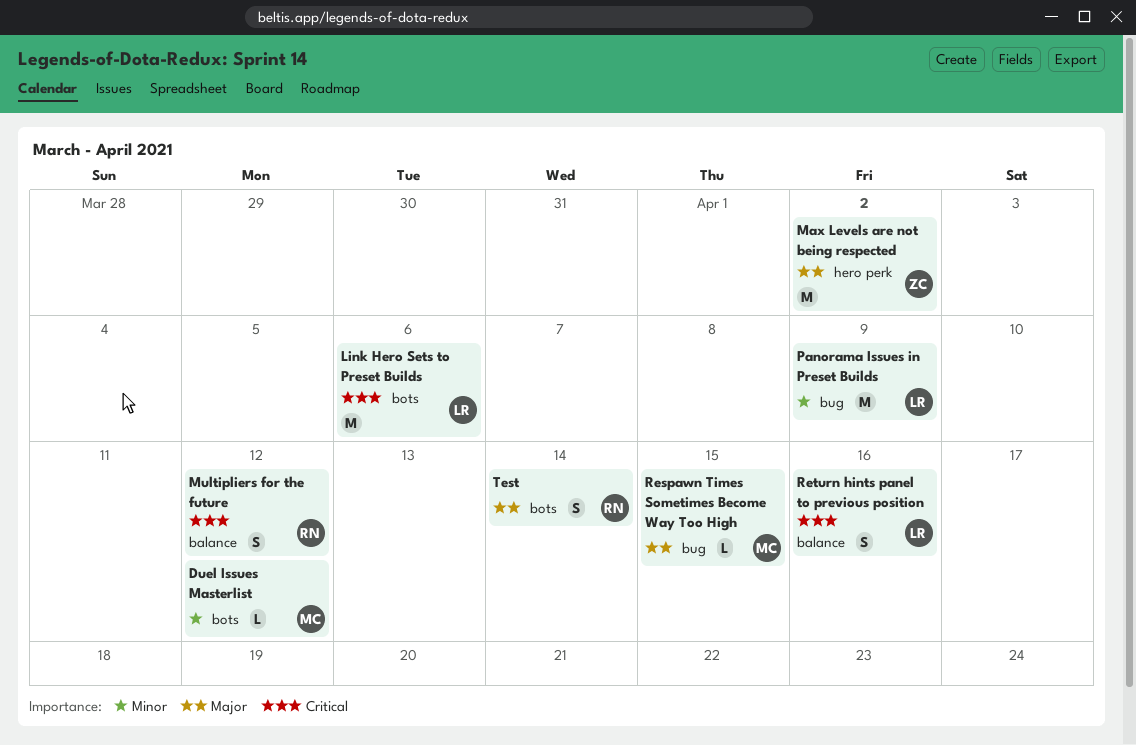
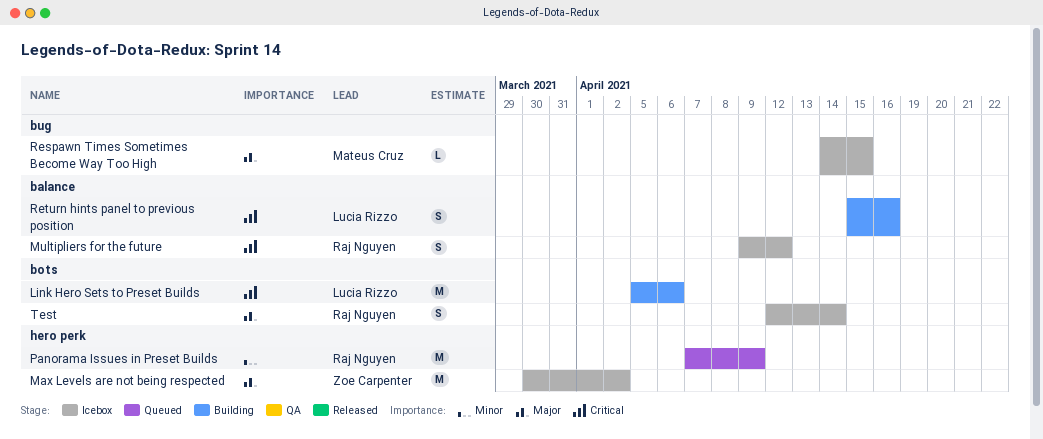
Duel Issues Masterlist: present -> none
Panorama Issues in Preset Builds, owner: Lucia Rizzo -> Raj Nguyen
Panorama Issues in Preset Builds, label: bug -> hero perk

